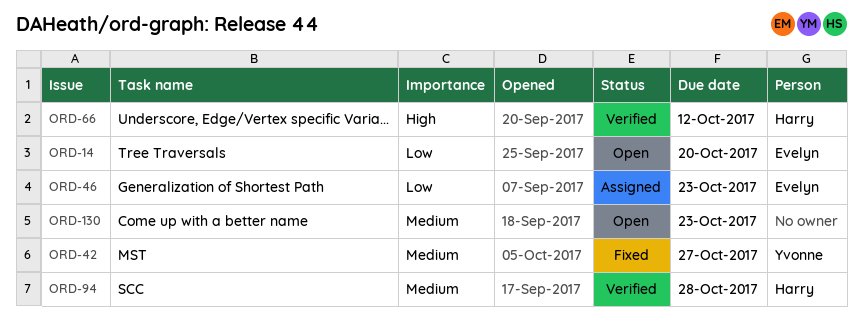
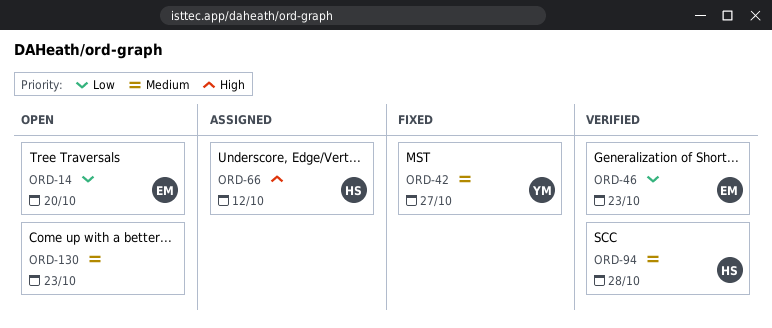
ORD-46, status: Assigned -> Verified
ORD-66, status: Verified -> Assigned

